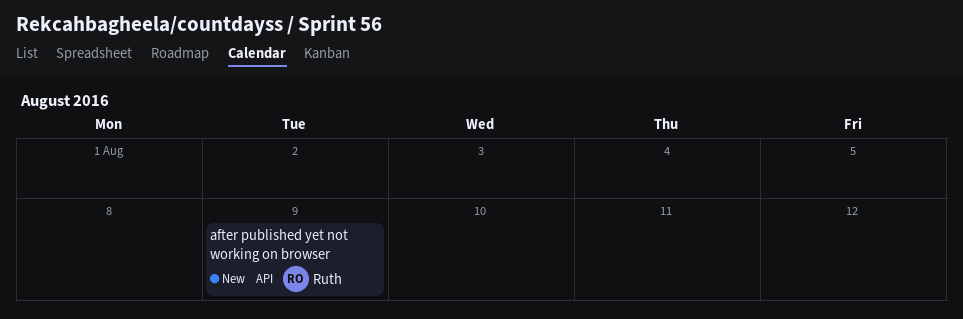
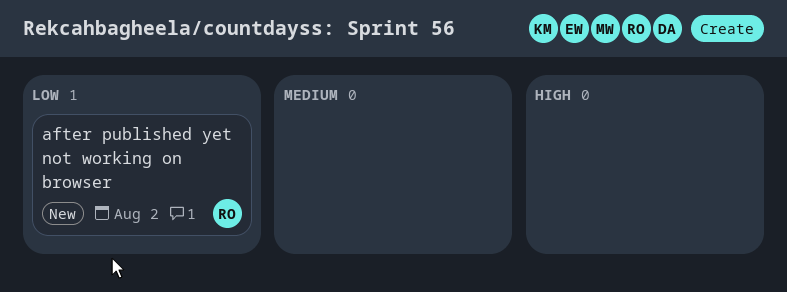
after published yet not working on browser, due: Aug 9 -> Aug 2

